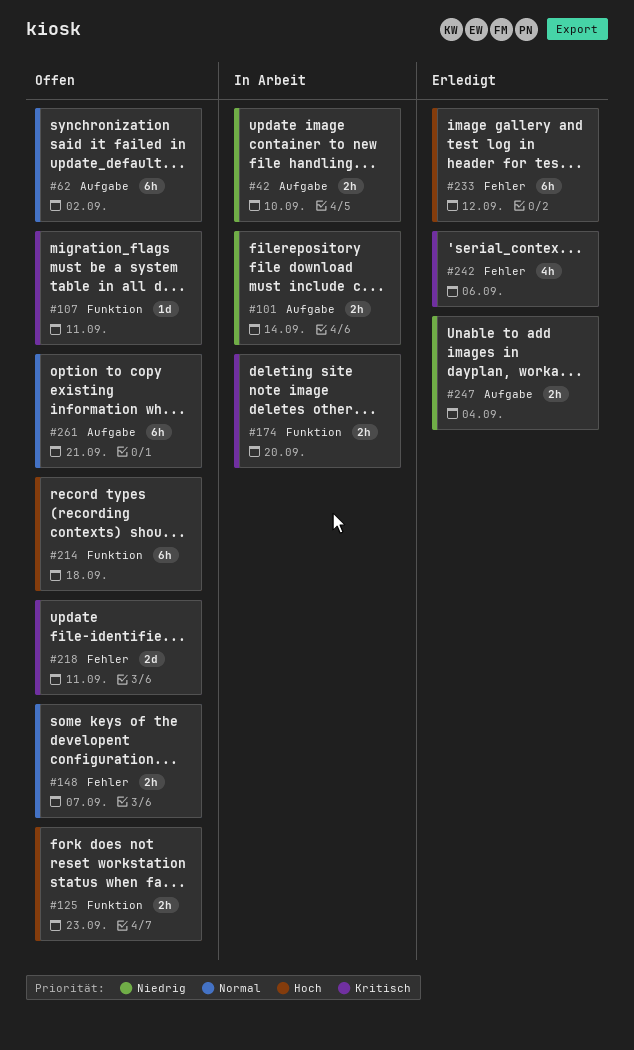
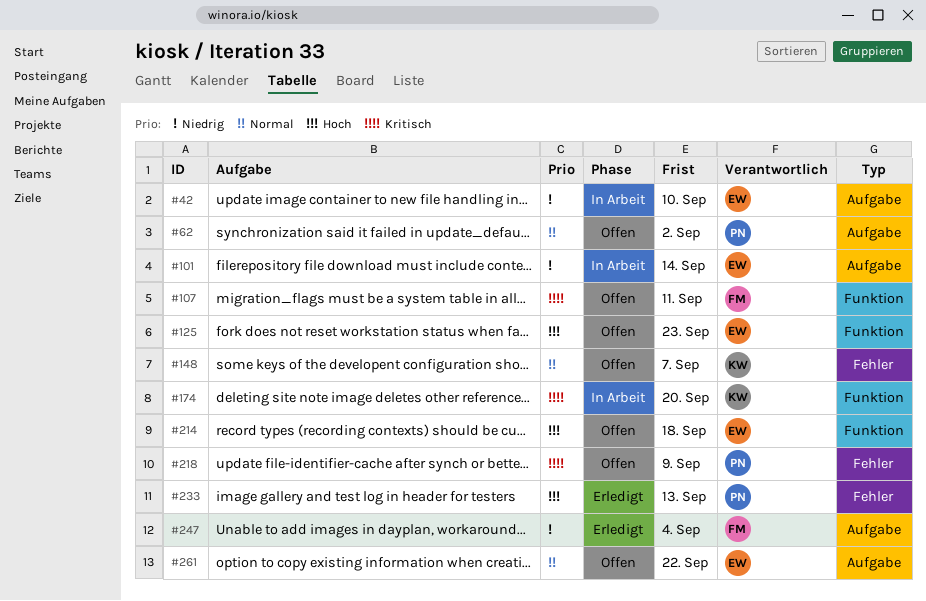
#218, due: Sep 11 -> Sep 9
#233, due: Sep 12 -> Sep 13
#242: present -> none
#261, due: Sep 21 -> Sep 22

